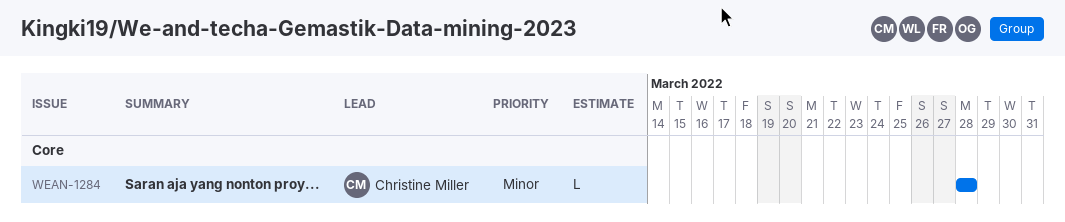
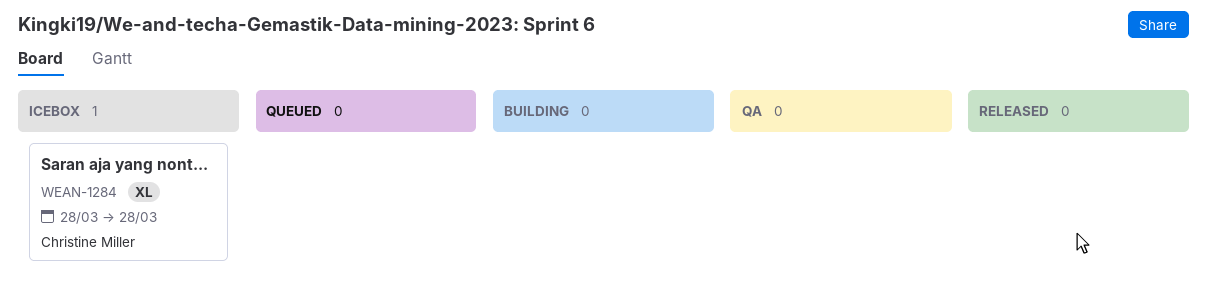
WEAN-1284, estimate: L -> XL

